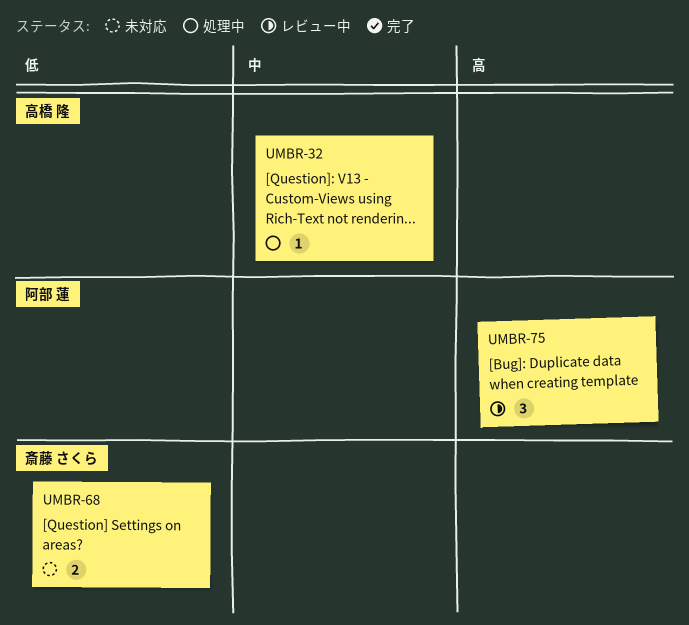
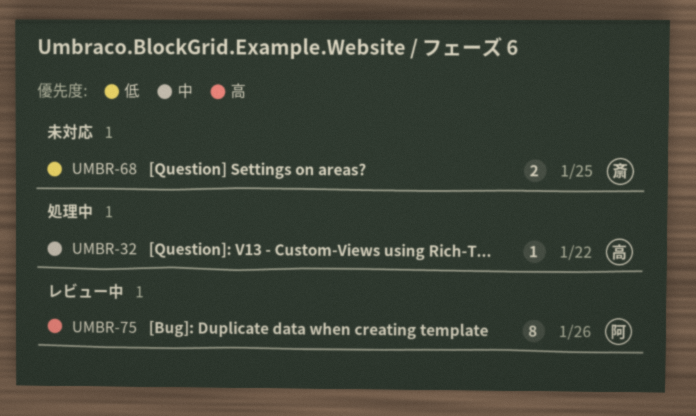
UMBR-75, estimate: 3 -> 8

